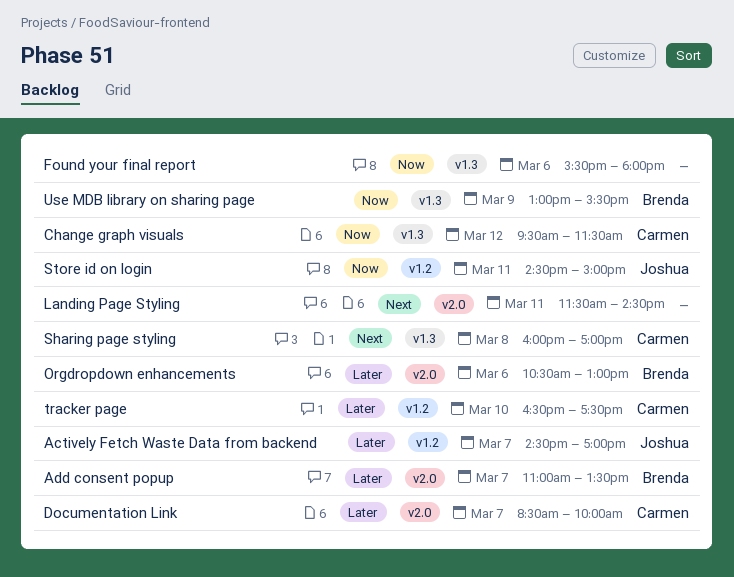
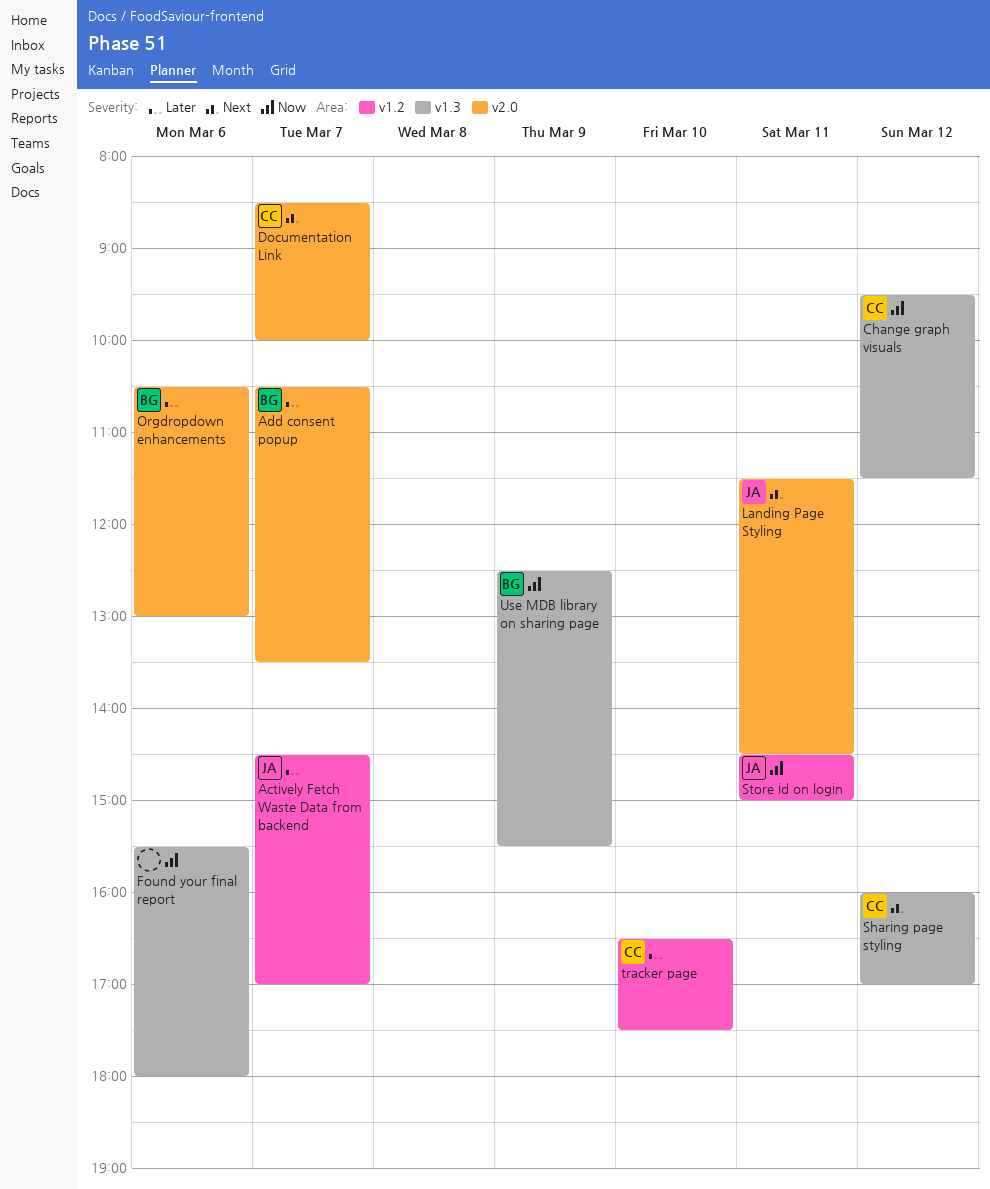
Add consent popup, begins: 11:00 -> 10:30
Documentation Link, priority: Later -> Next
Landing Page Styling, owner: none -> Joshua
Sharing page styling, day: Mar 8 -> Mar 12
Use MDB library on sharing page, begins: 13:00 -> 12:30

